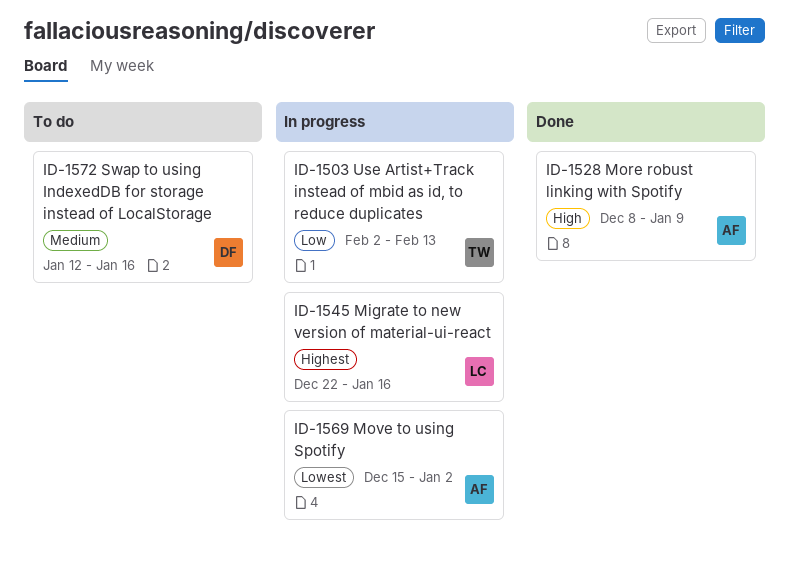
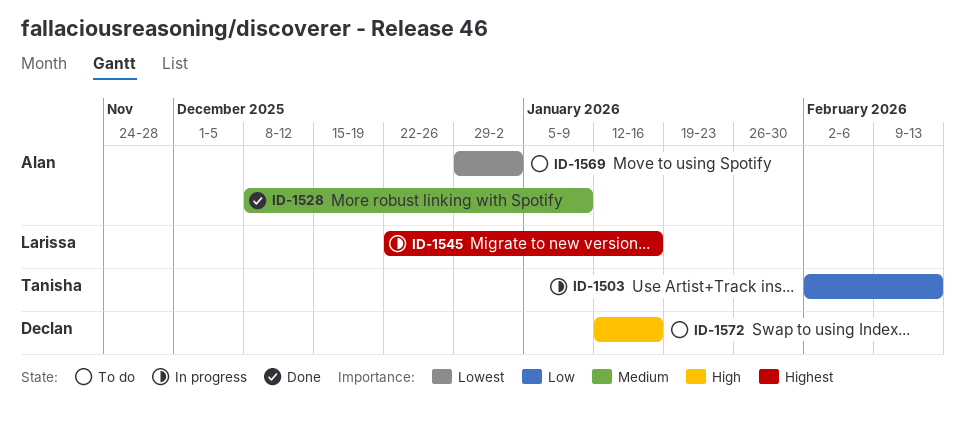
ID-1528, priority: High -> Medium
ID-1569, status: In progress -> To do
ID-1569, start: Dec 15 -> Dec 29
ID-1572, priority: Medium -> High

